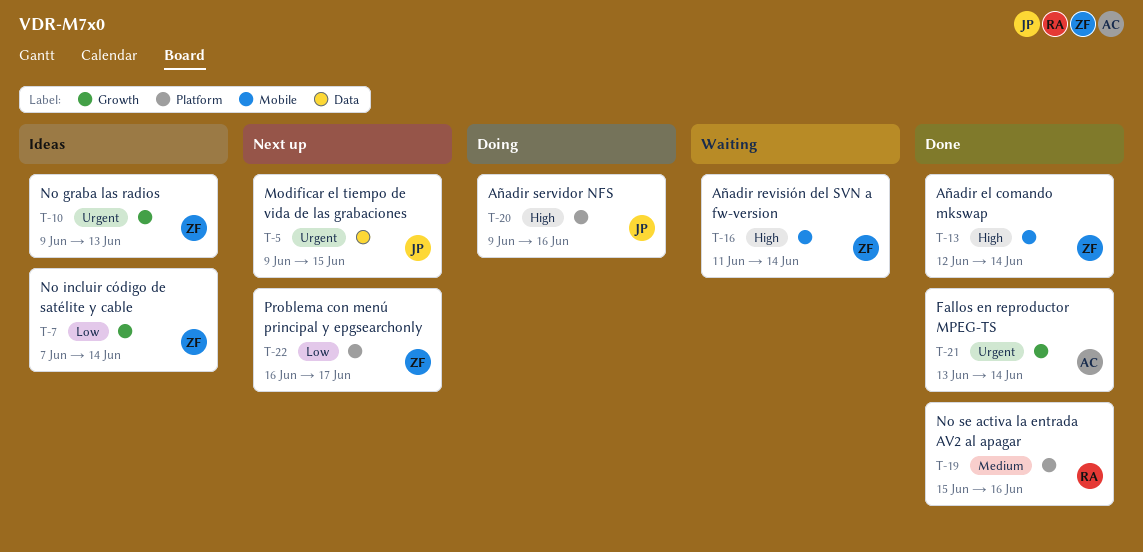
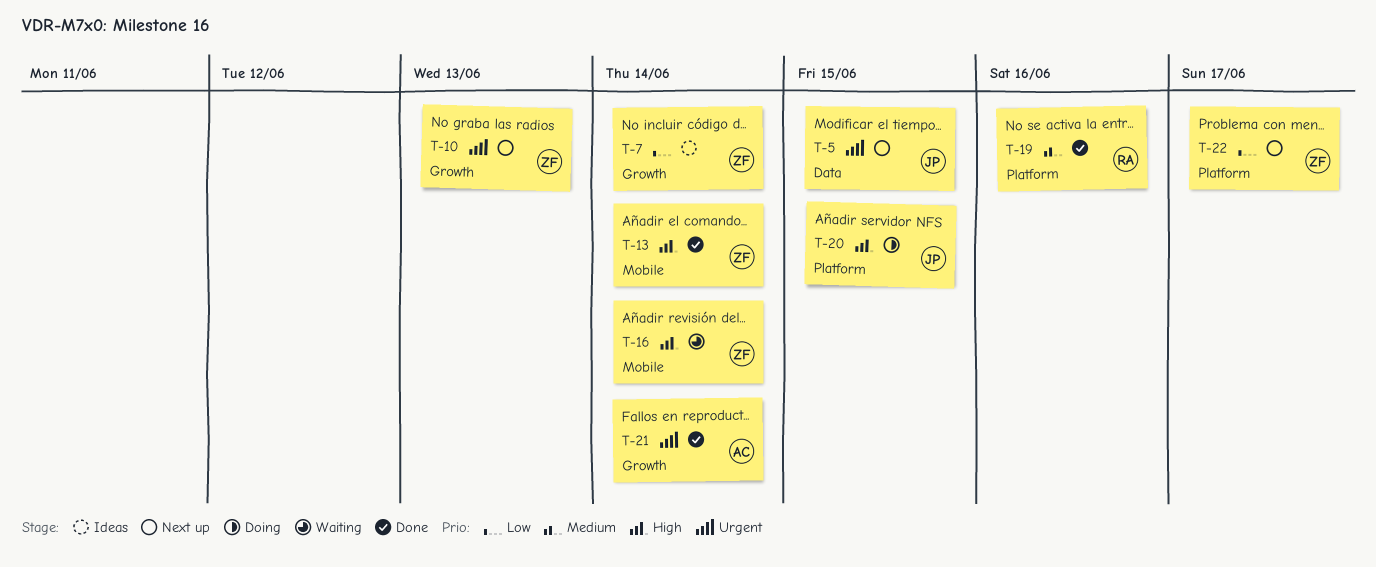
T-10, status: Ideas -> Next up
T-20, due: Jun 16 -> Jun 15

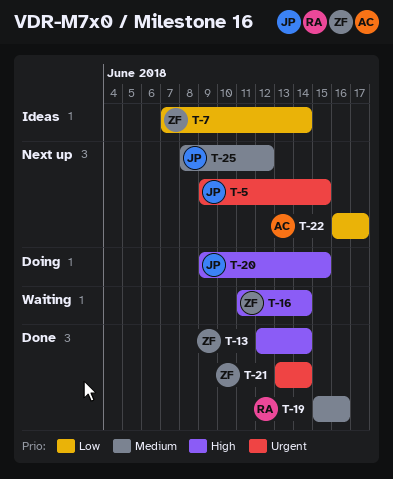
T-10: present -> none
T-21, owner: AC -> ZF
T-22, owner: ZF -> AC
T-25: none -> present

